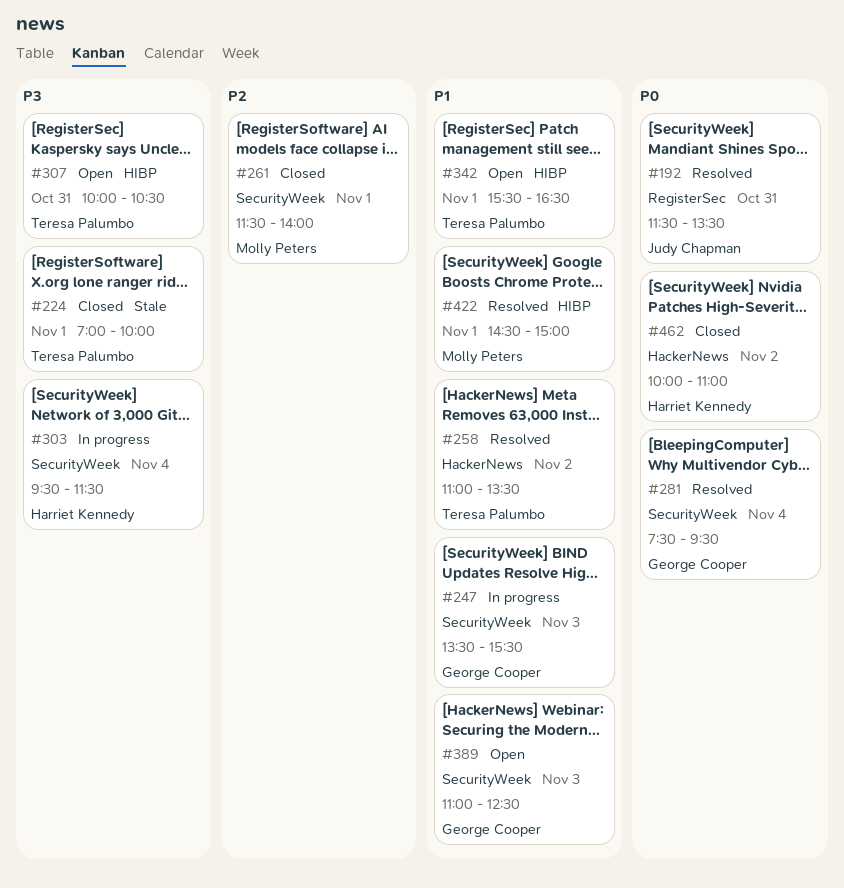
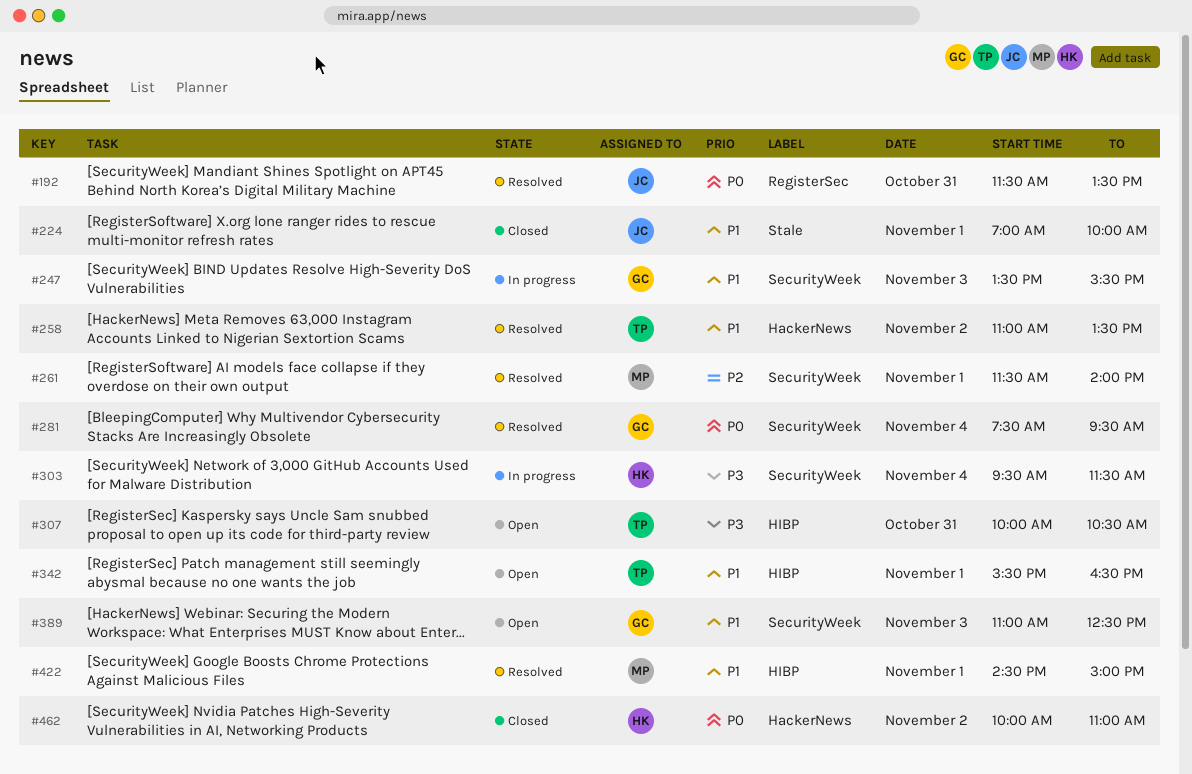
#224, owner: Teresa Palumbo -> Judy Chapman
#224, priority: P3 -> P1
#261, status: Closed -> Resolved

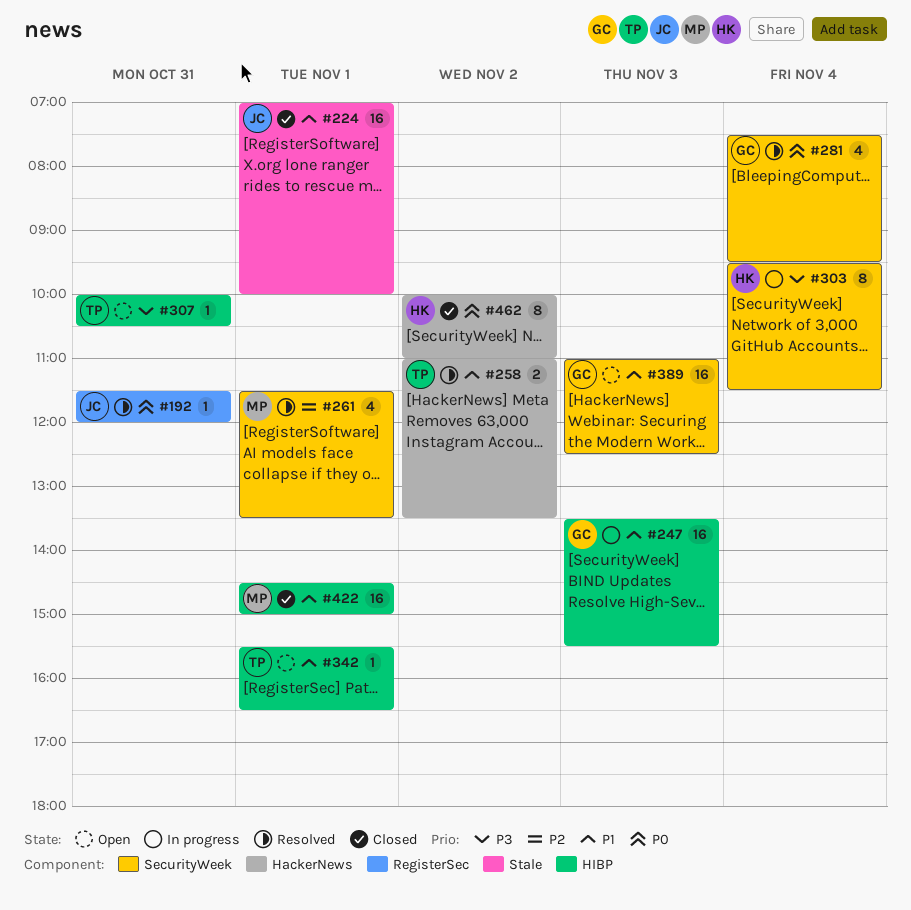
#192, ends: 13:30 -> 12:00
#247, label: SecurityWeek -> HIBP
#261, ends: 14:00 -> 13:30
#422, status: Resolved -> Closed

